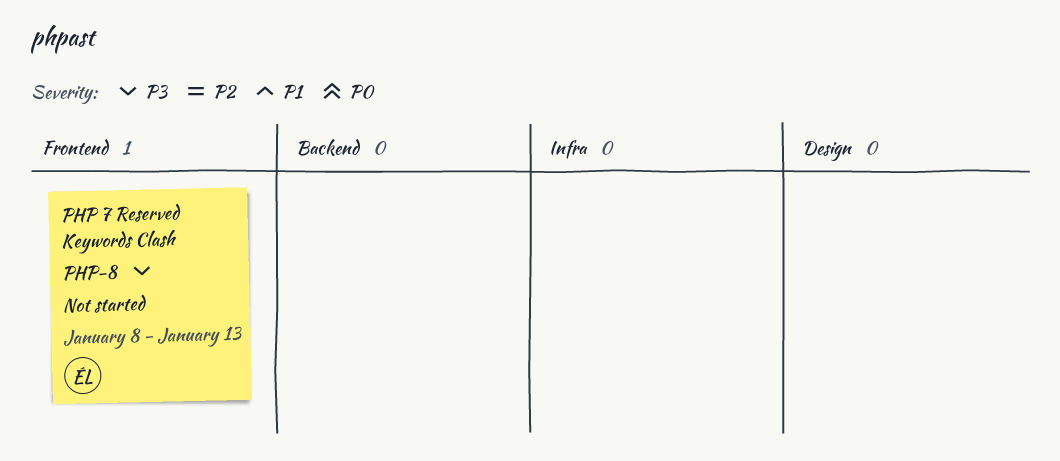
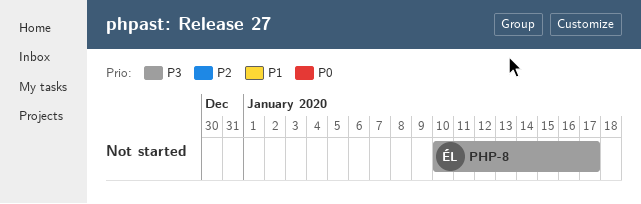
PHP-8, start: Jan 8 -> Jan 10
PHP-8, due: Jan 13 -> Jan 17

